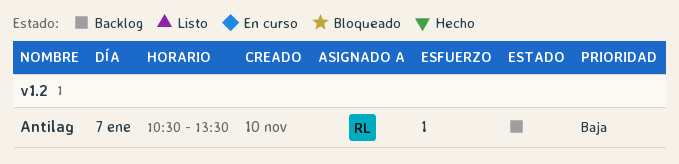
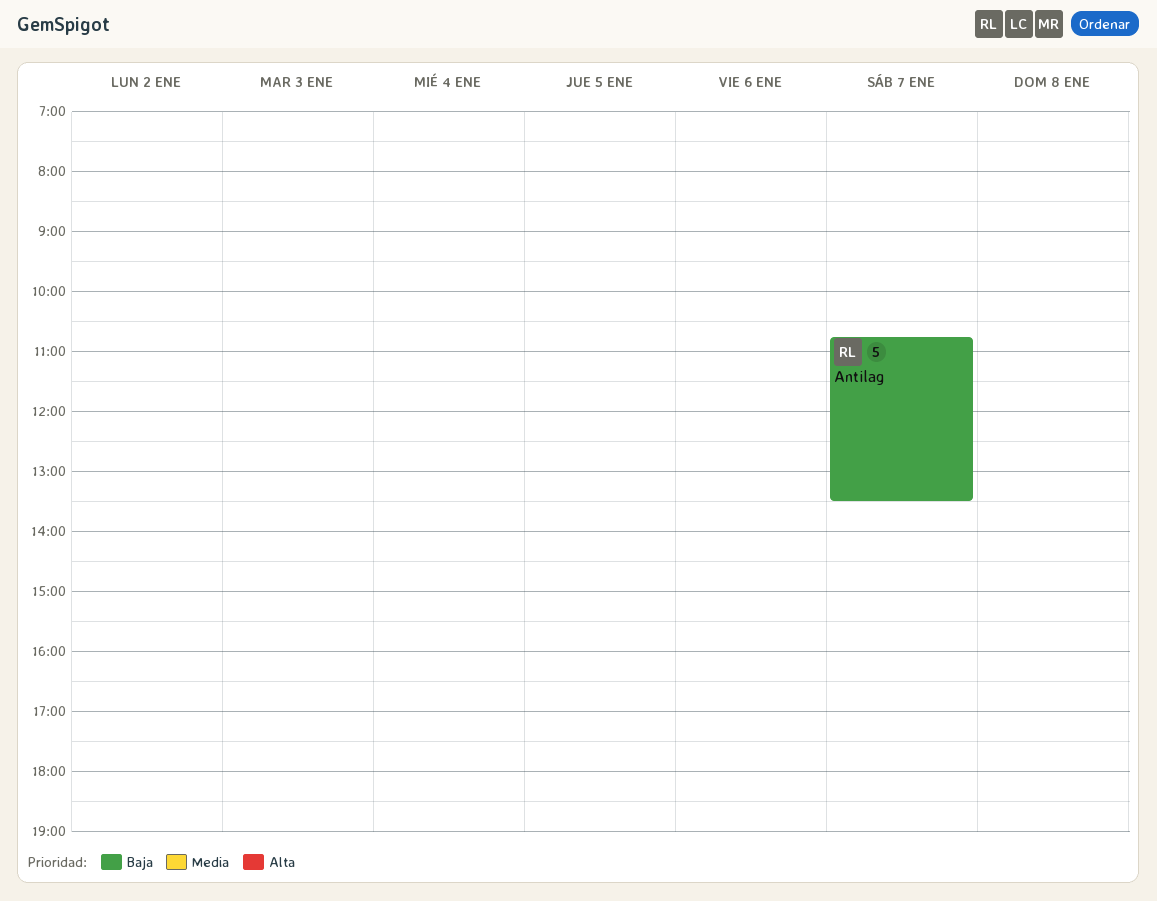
Antilag, estimate: 1 -> 5
Antilag, begins: 10:30 -> 10:45

